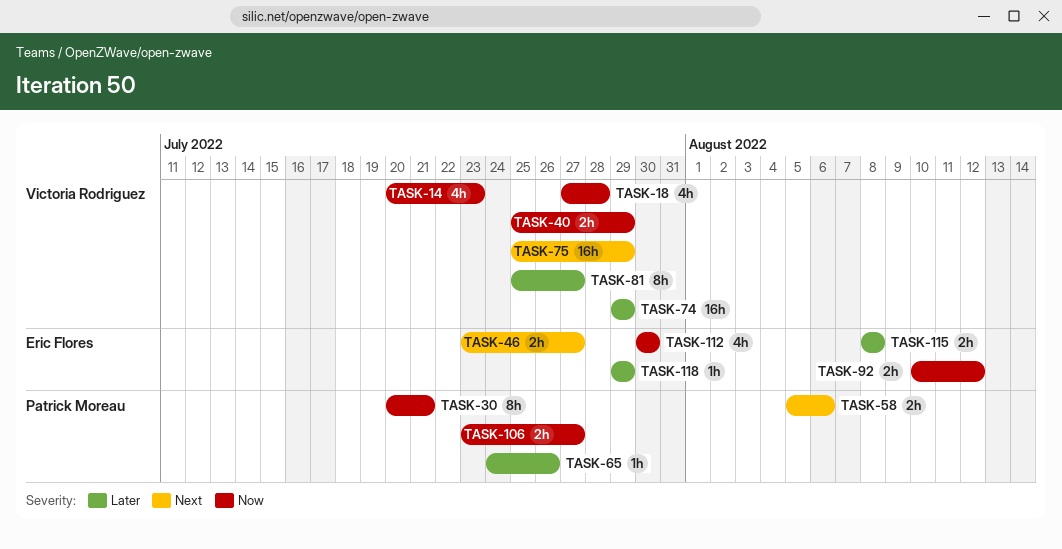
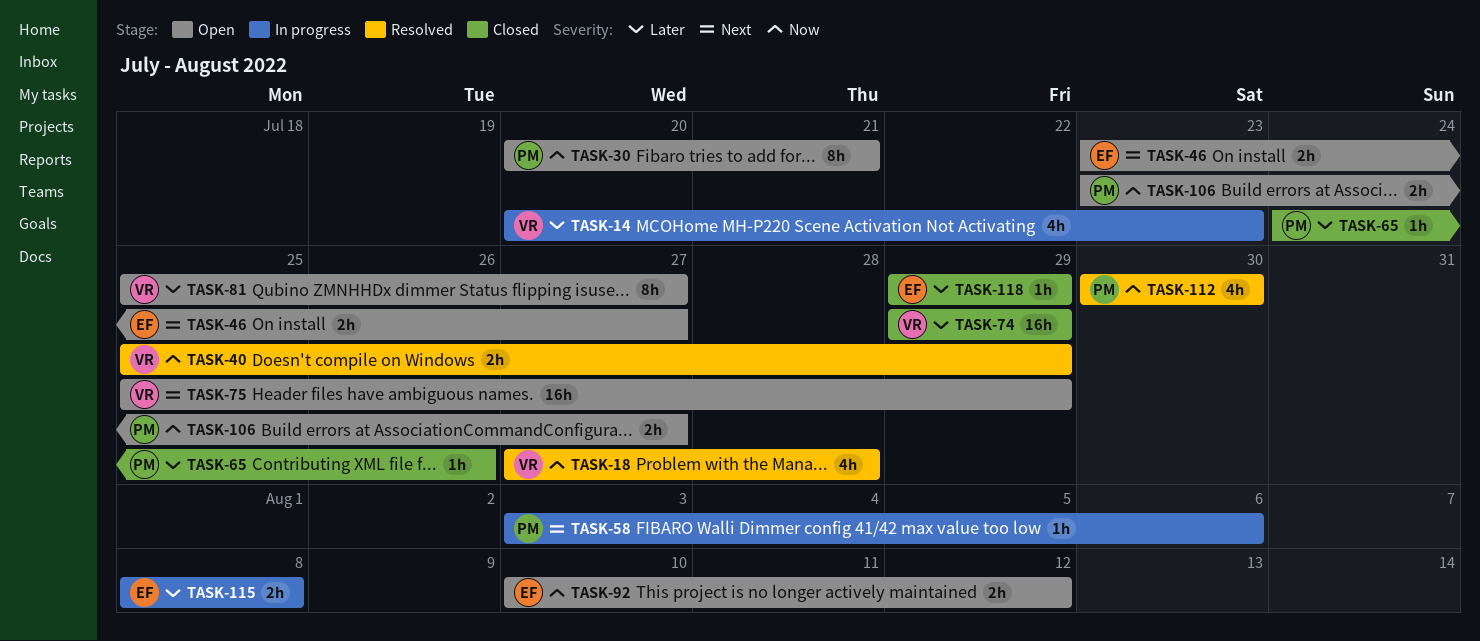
TASK-14, priority: Now -> Later
TASK-58, estimate: 2h -> 1h
TASK-58, start: Aug 5 -> Aug 3
TASK-112, owner: Eric Flores -> Patrick Moreau

